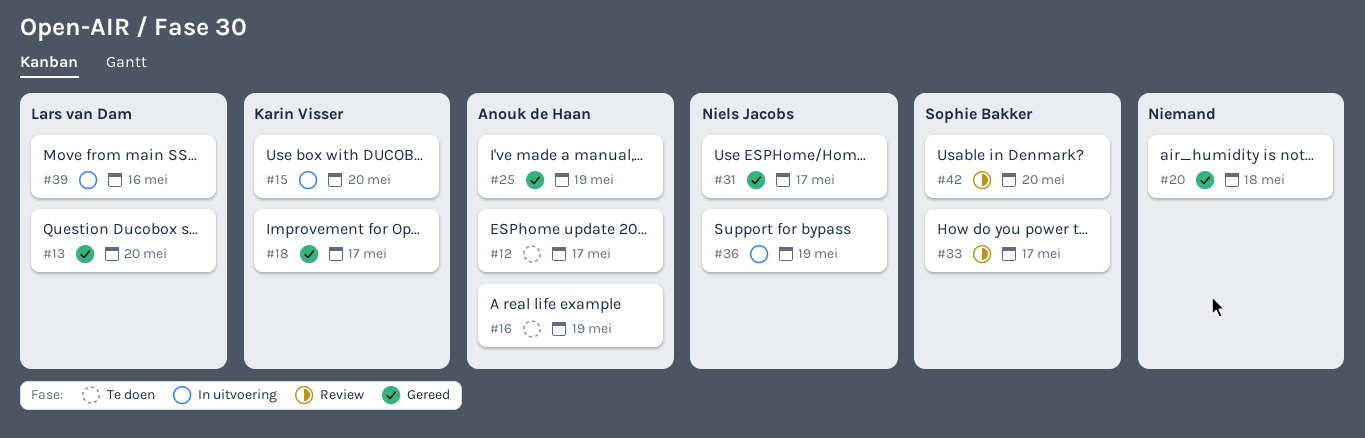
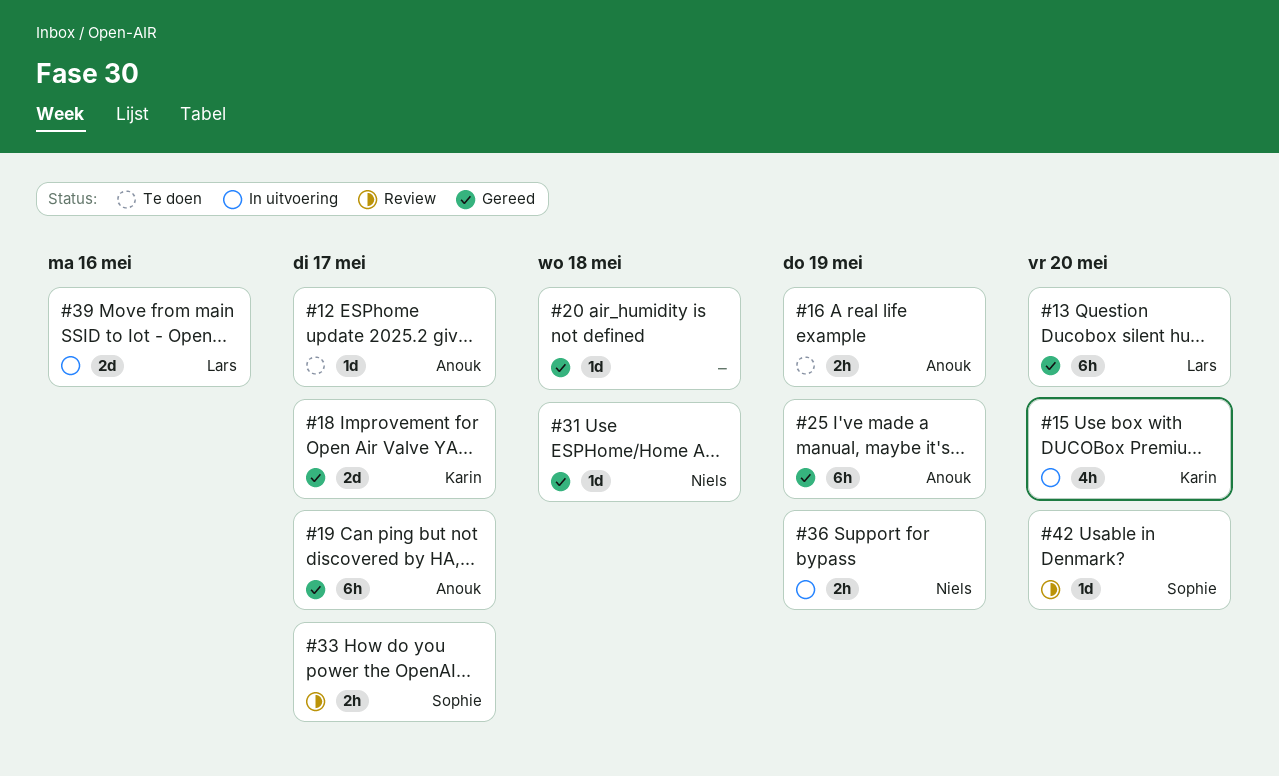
#19: none -> present
#31, due: May 17 -> May 18

